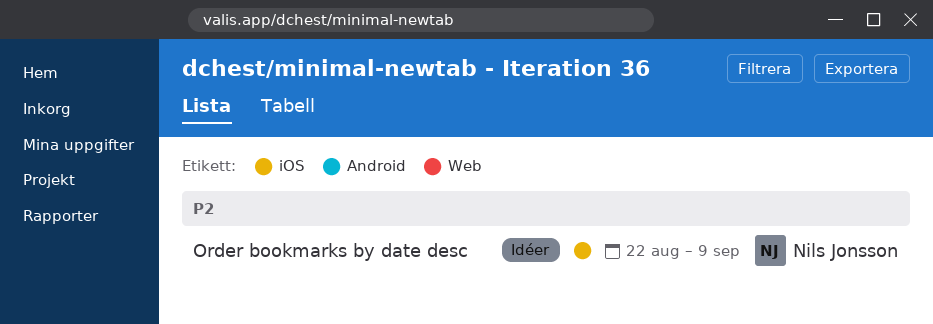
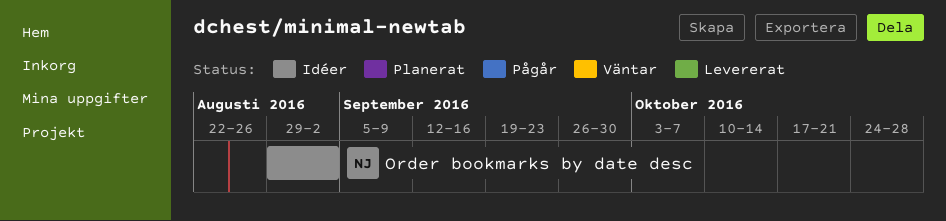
Order bookmarks by date desc, start: Aug 22 -> Aug 29
Order bookmarks by date desc, due: Sep 9 -> Sep 2

